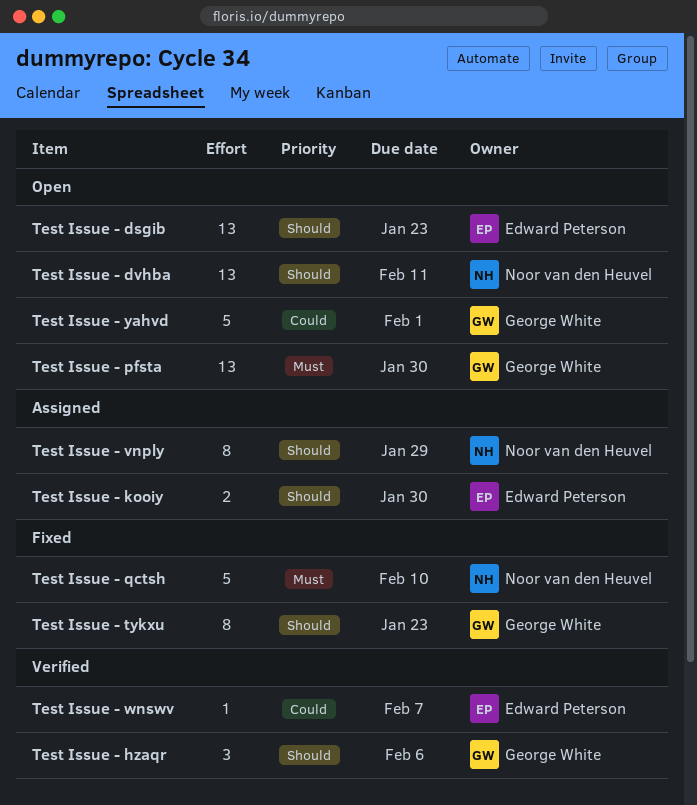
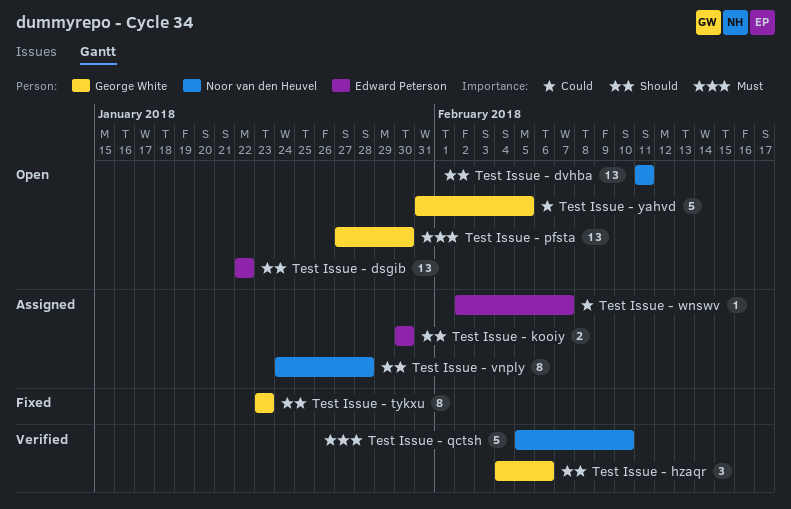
Test Issue - dsgib, due: Jan 23 -> Jan 22
Test Issue - qctsh, status: Fixed -> Verified
Test Issue - vnply, due: Jan 29 -> Jan 28
Test Issue - wnswv, status: Verified -> Assigned
Test Issue - yahvd, due: Feb 1 -> Feb 5

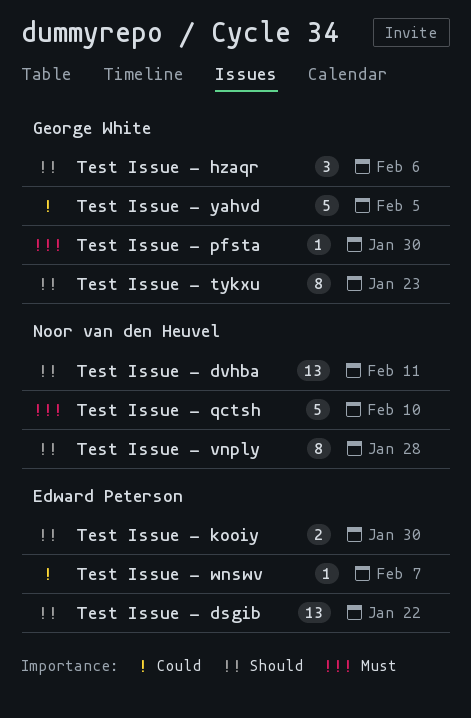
Test Issue - pfsta, estimate: 13 -> 1

